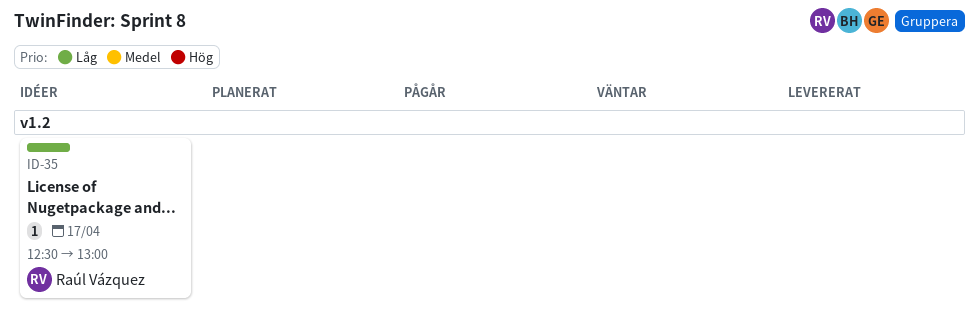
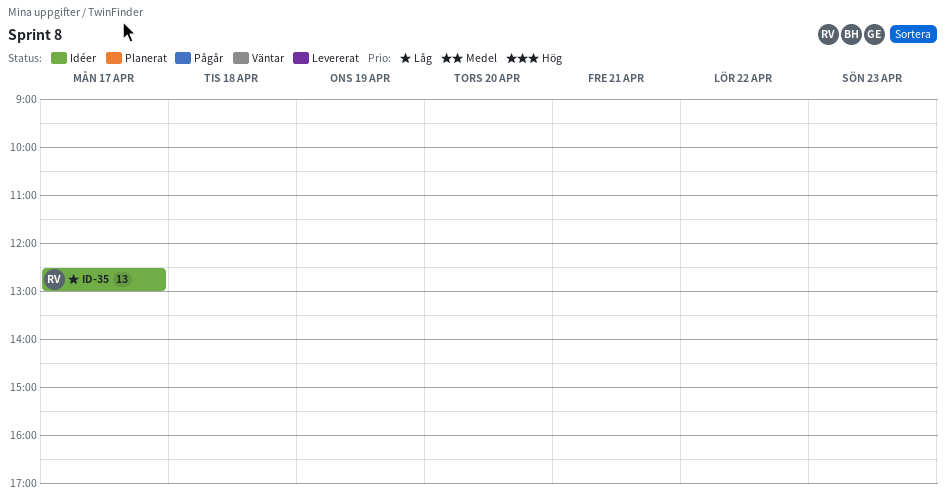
ID-35, estimate: 1 -> 13

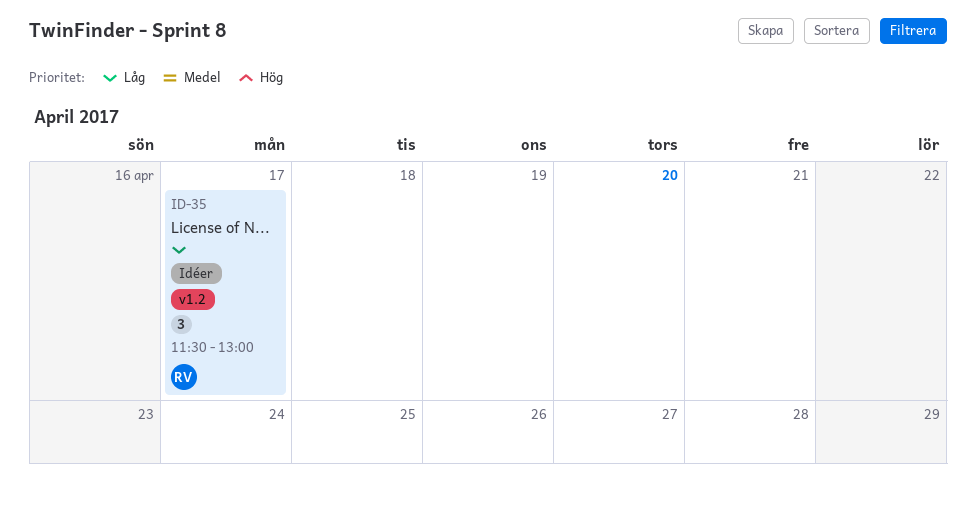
ID-35, estimate: 13 -> 3
ID-35, begins: 12:30 -> 11:30

